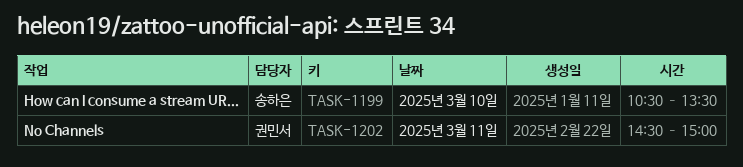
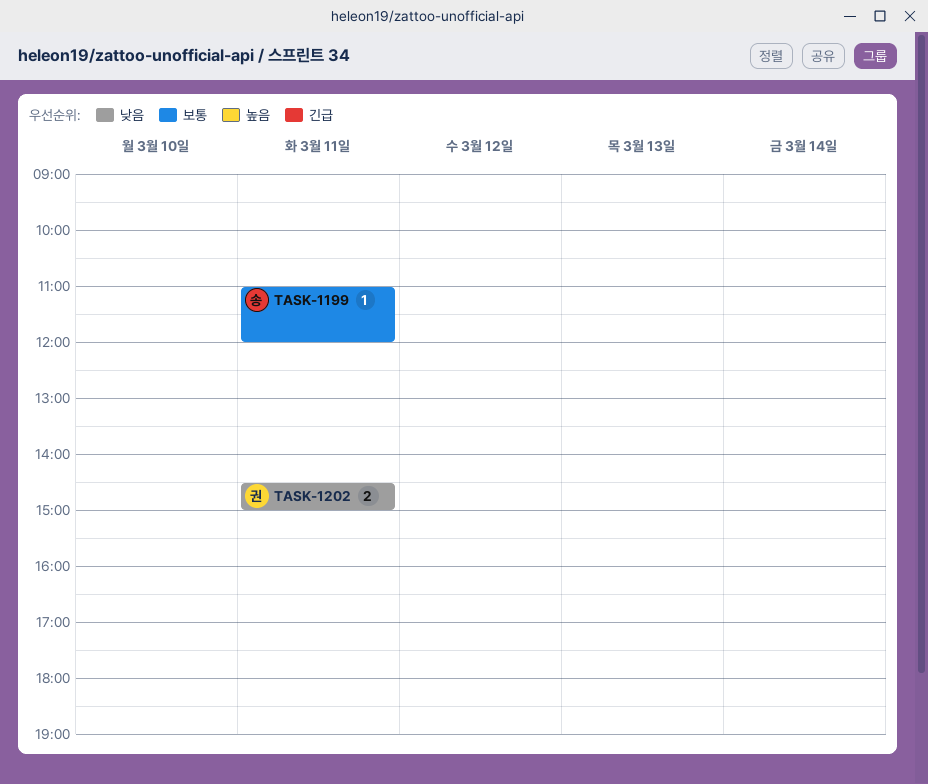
TASK-1199, day: Mar 10 -> Mar 11
TASK-1199, begins: 10:30 -> 11:00
TASK-1199, ends: 13:30 -> 12:00

